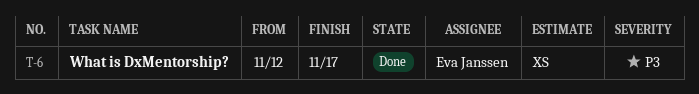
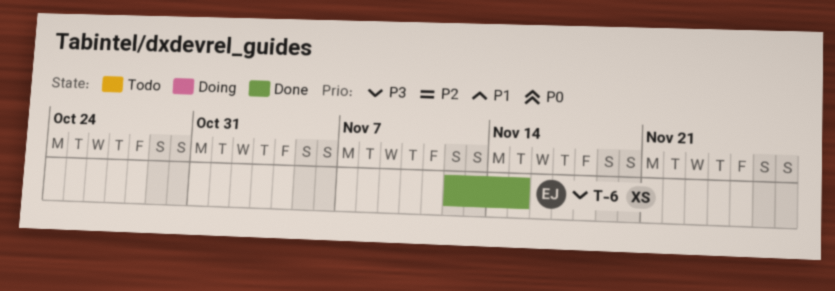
T-6, due: Nov 17 -> Nov 15

